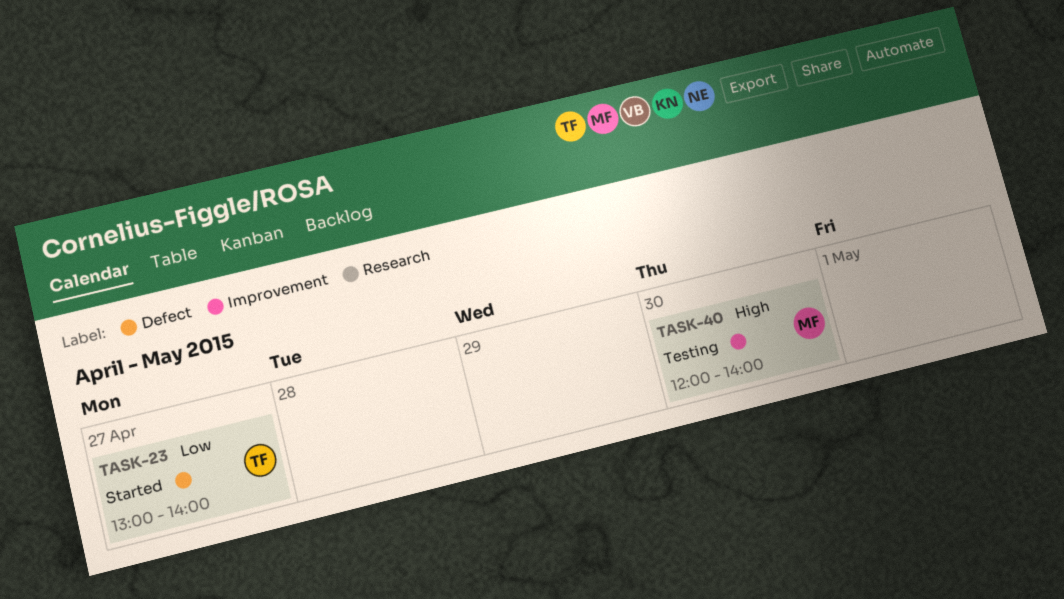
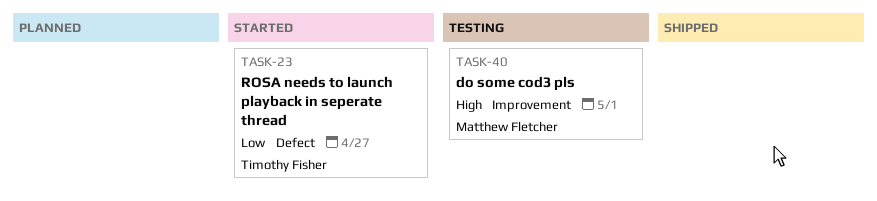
TASK-40, day: Apr 30 -> May 1

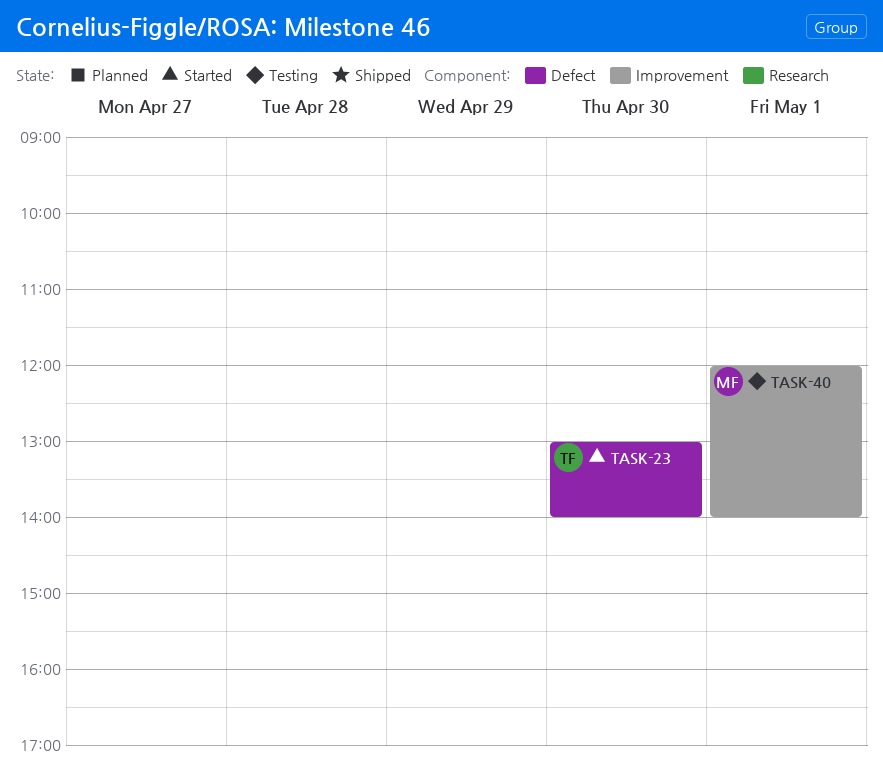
TASK-23, day: Apr 27 -> Apr 30

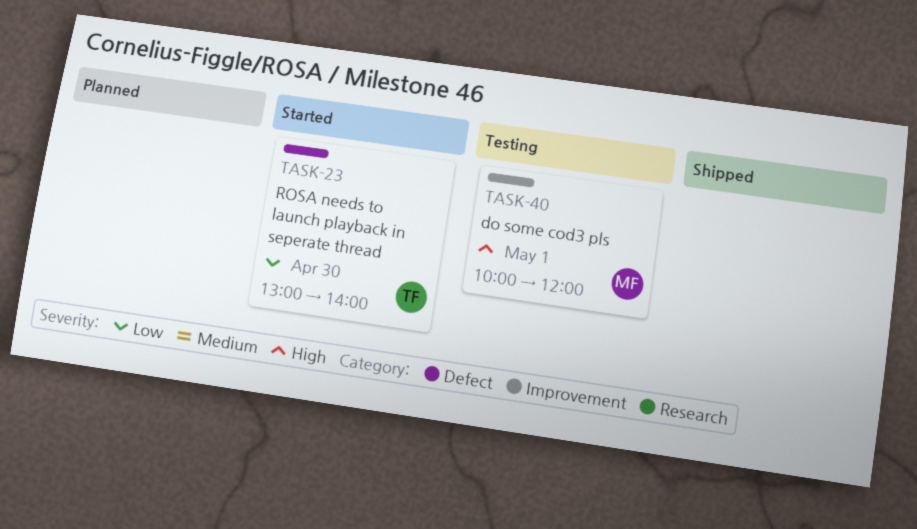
TASK-40, begins: 12:00 -> 10:00
TASK-40, ends: 14:00 -> 12:00

